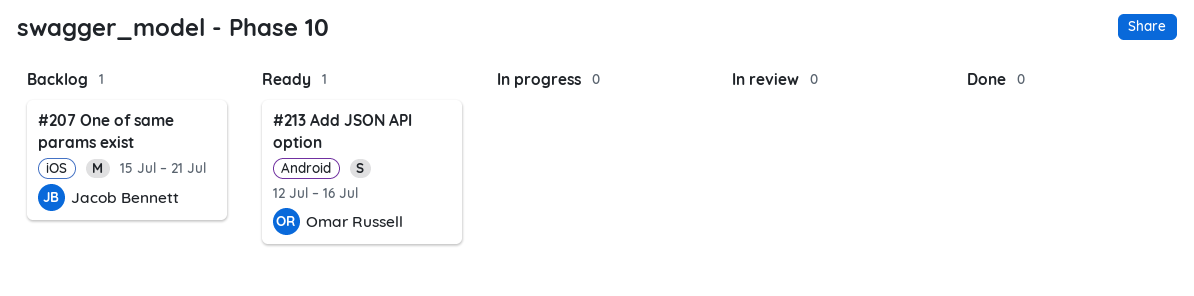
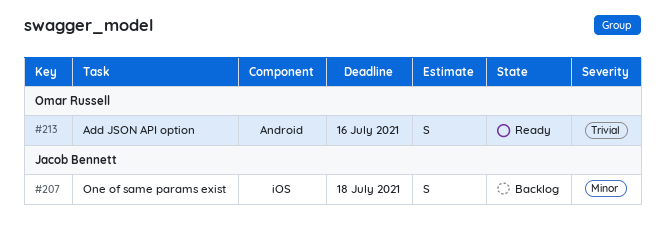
#207, estimate: M -> S
#207, due: Jul 21 -> Jul 18

